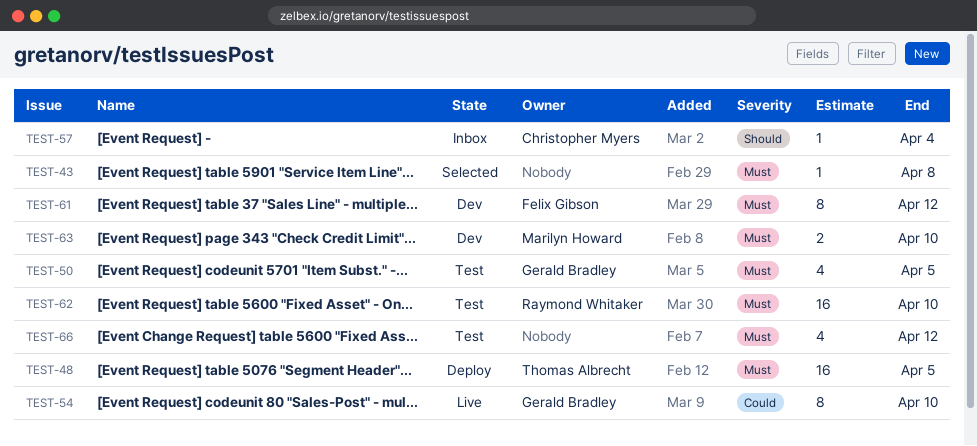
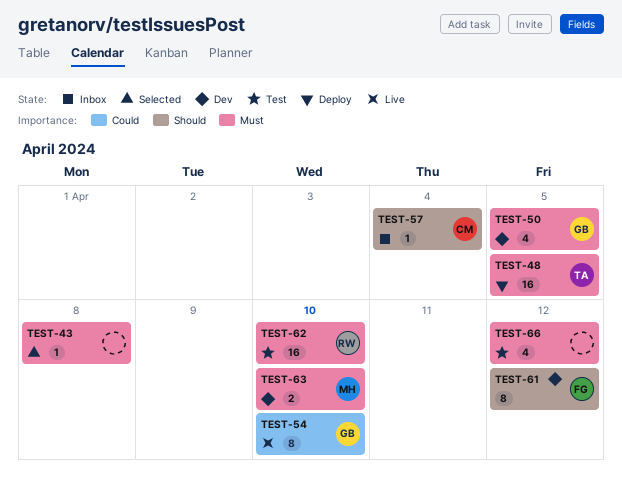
TEST-50, status: Test -> Dev
TEST-61, priority: Must -> Should

